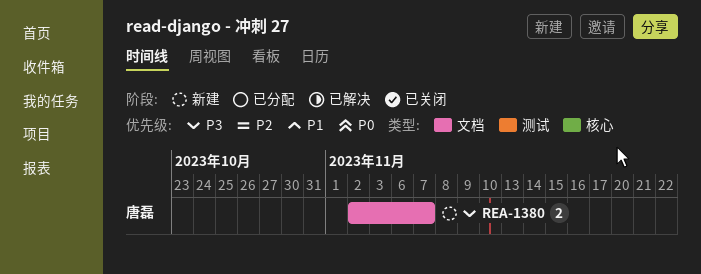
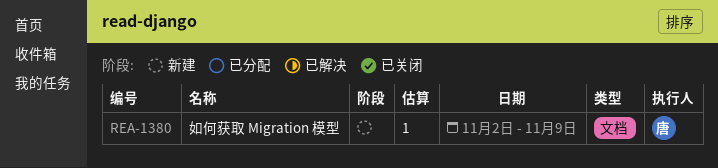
REA-1380, estimate: 2 -> 1
REA-1380, due: Nov 7 -> Nov 9

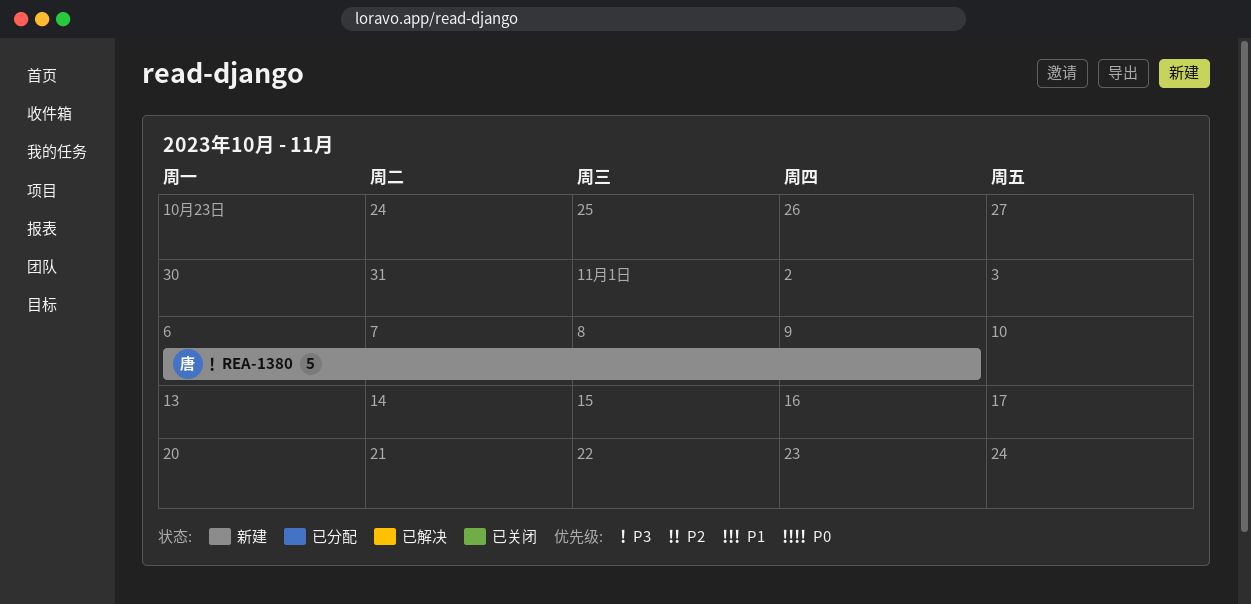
REA-1380, estimate: 1 -> 5
REA-1380, start: Nov 2 -> Nov 6

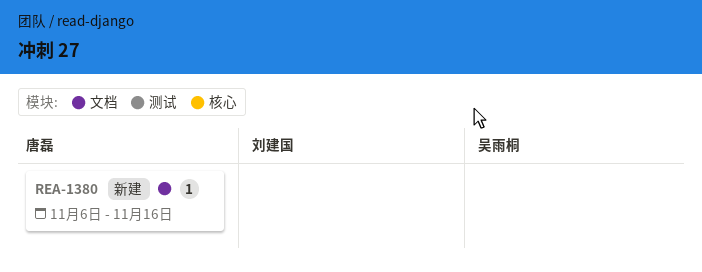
REA-1380, estimate: 5 -> 1
REA-1380, due: Nov 9 -> Nov 16

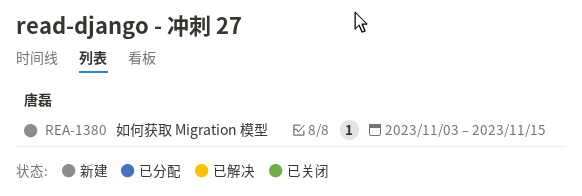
REA-1380, start: Nov 6 -> Nov 3
REA-1380, due: Nov 16 -> Nov 15

